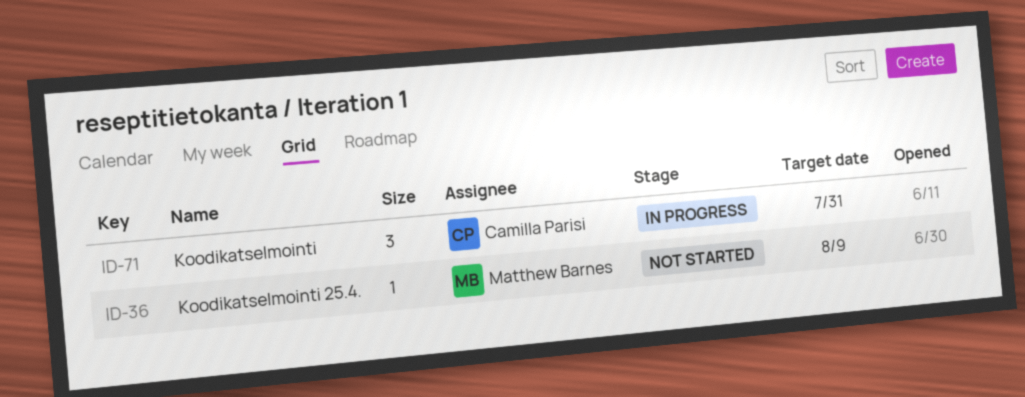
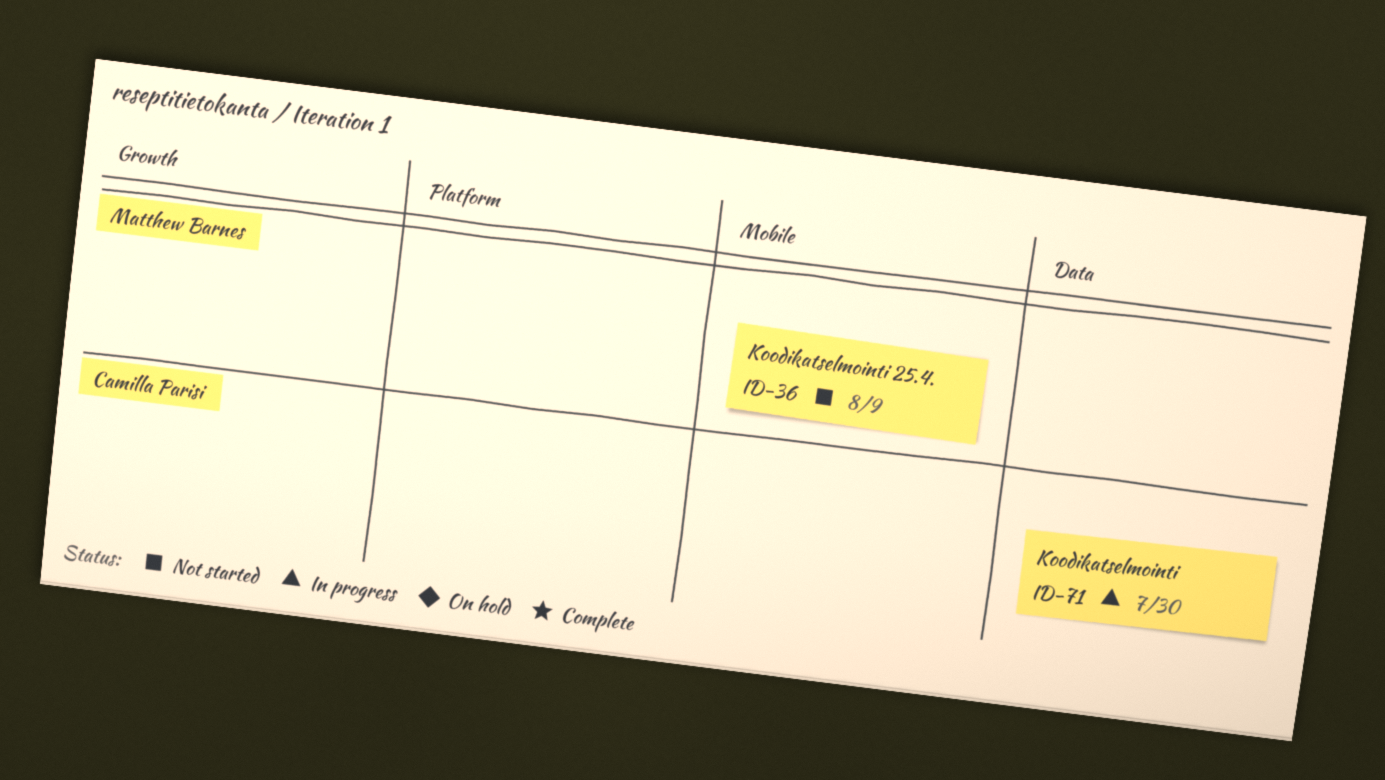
ID-71, due: Jul 31 -> Jul 30

